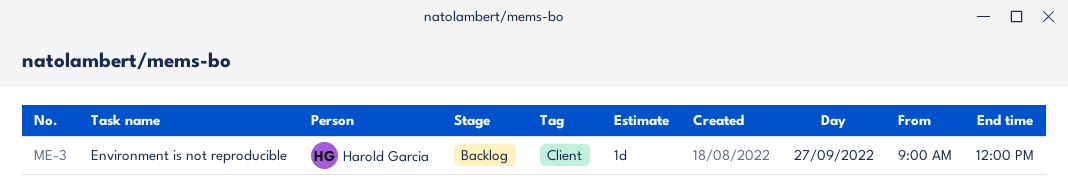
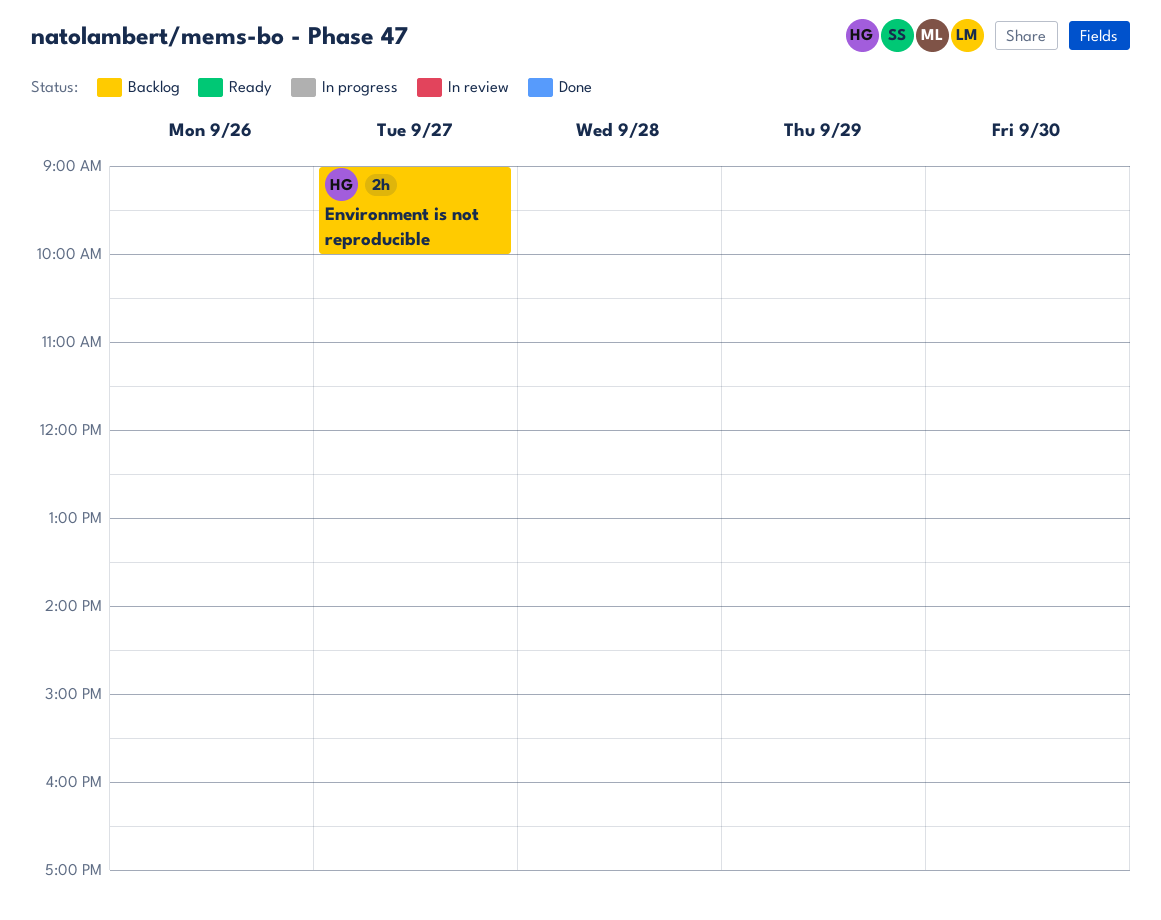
Environment is not reproducible, estimate: 1d -> 2h
Environment is not reproducible, ends: 12:00 -> 10:00

